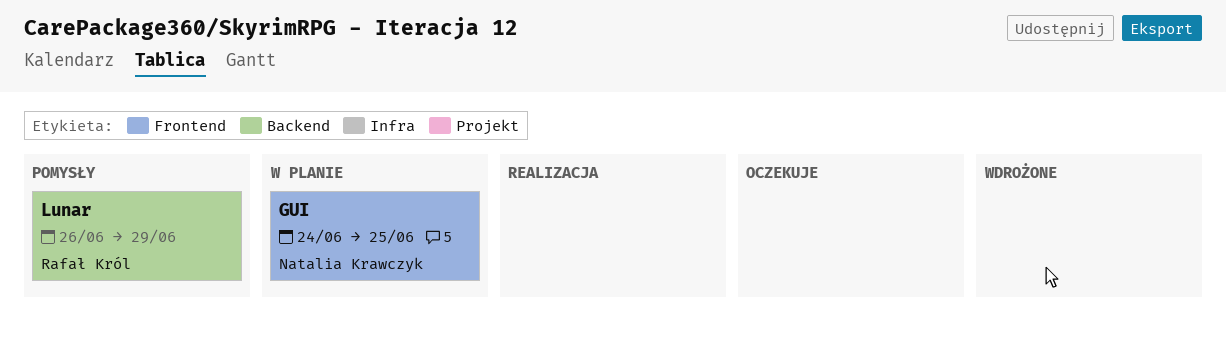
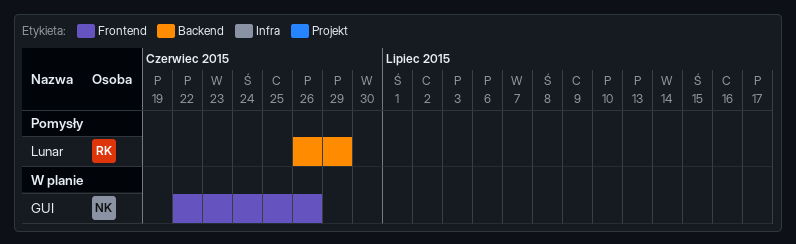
GUI, start: Jun 24 -> Jun 22
GUI, due: Jun 25 -> Jun 26

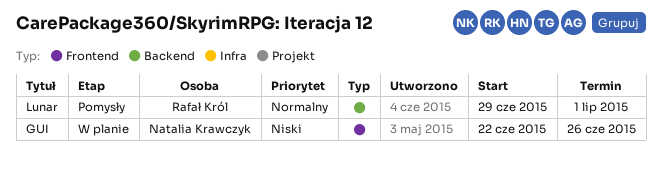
Lunar, start: Jun 26 -> Jun 29
Lunar, due: Jun 29 -> Jul 1

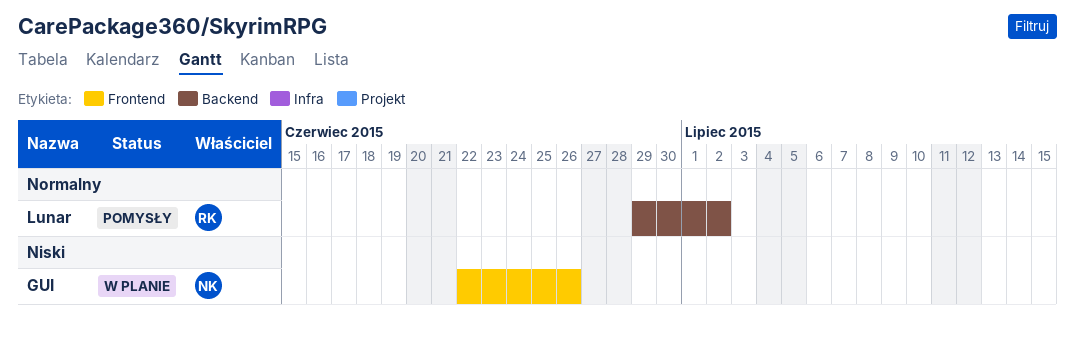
Lunar, due: Jul 1 -> Jul 2

